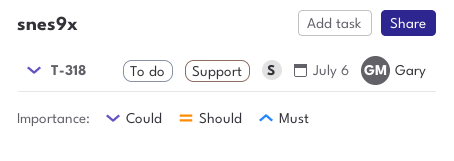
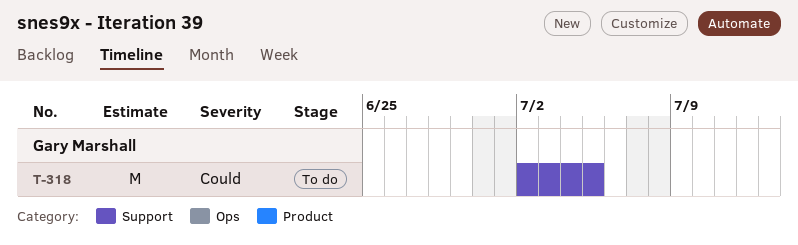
T-318, estimate: S -> M
T-318, due: Jul 6 -> Jul 5

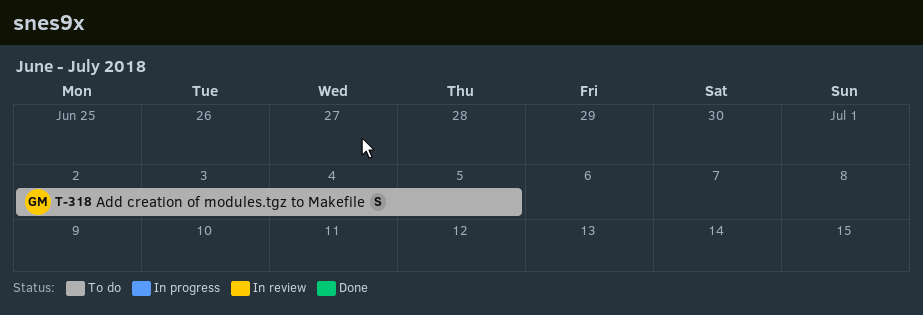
T-318, estimate: M -> S

